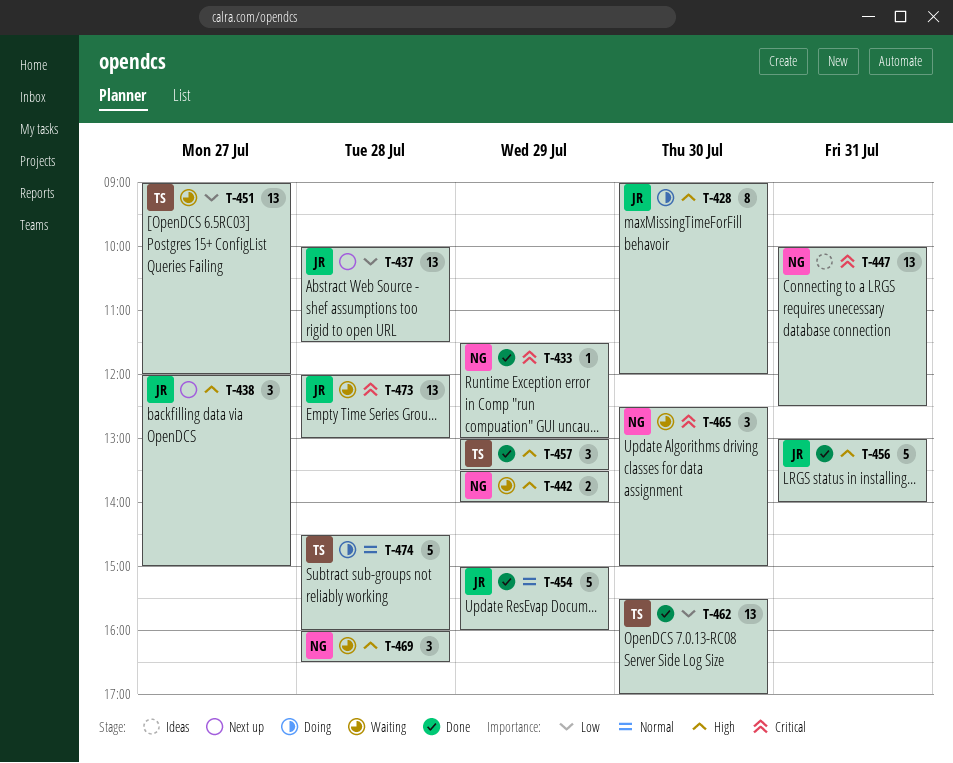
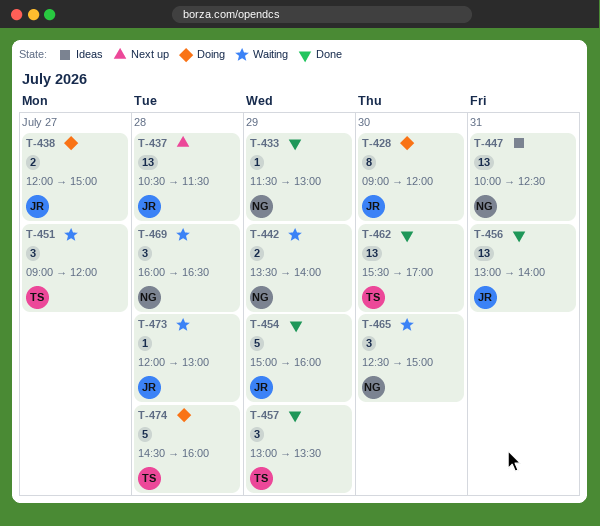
T-437, begins: 10:00 -> 10:30
T-438, status: Next up -> Doing
T-438, estimate: 3 -> 2
T-451, estimate: 13 -> 3
T-456, estimate: 5 -> 13
T-473, estimate: 13 -> 1

